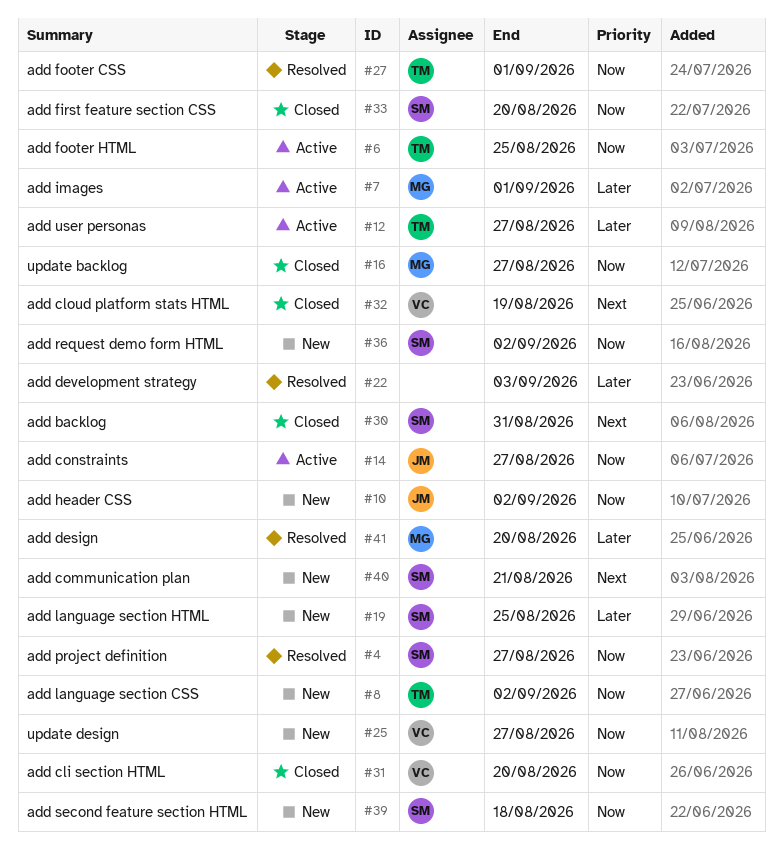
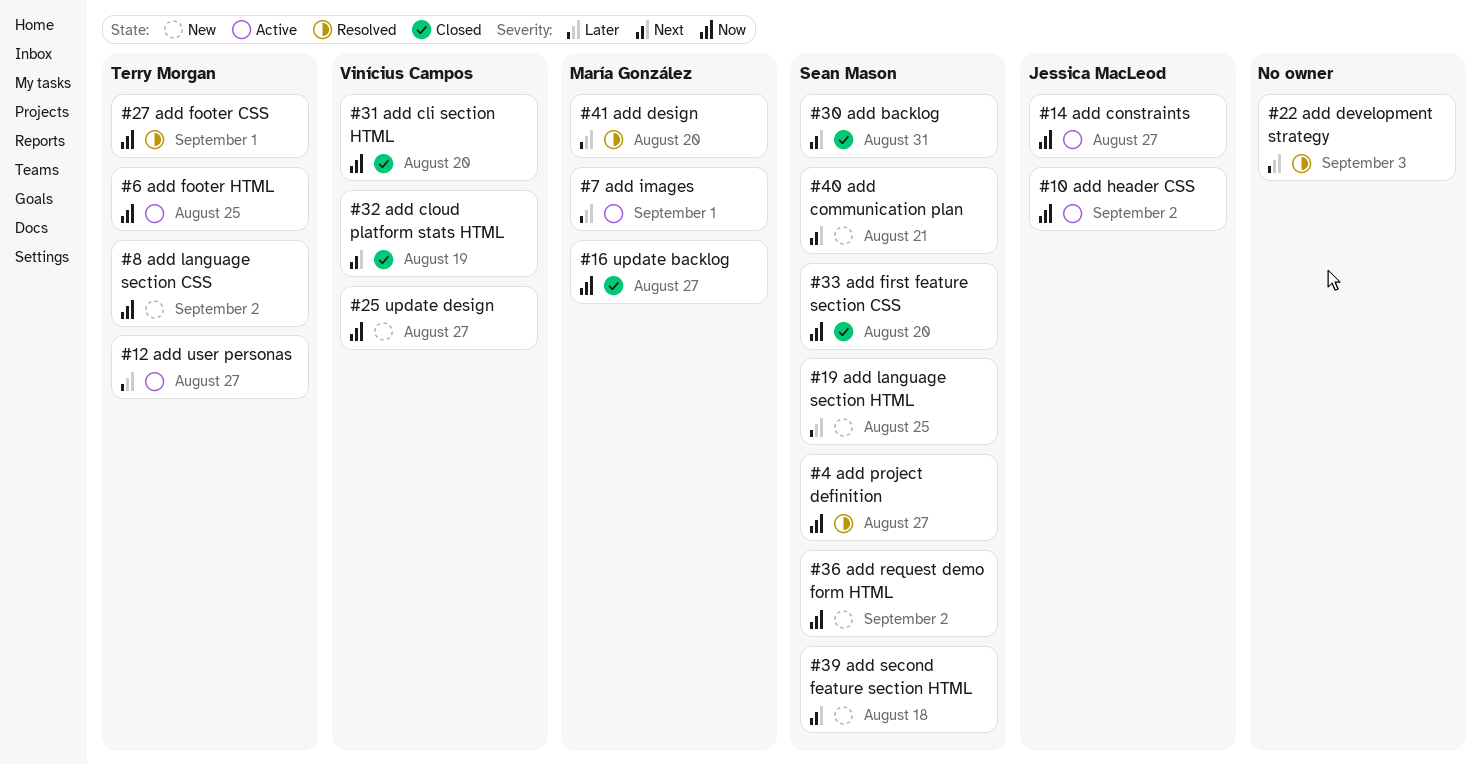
#10, status: New -> Active
#39, priority: Now -> Next

